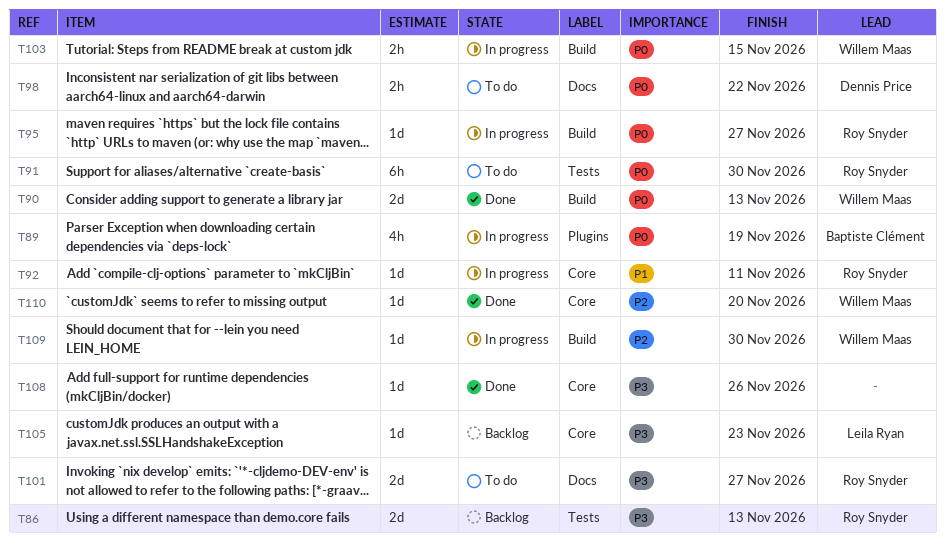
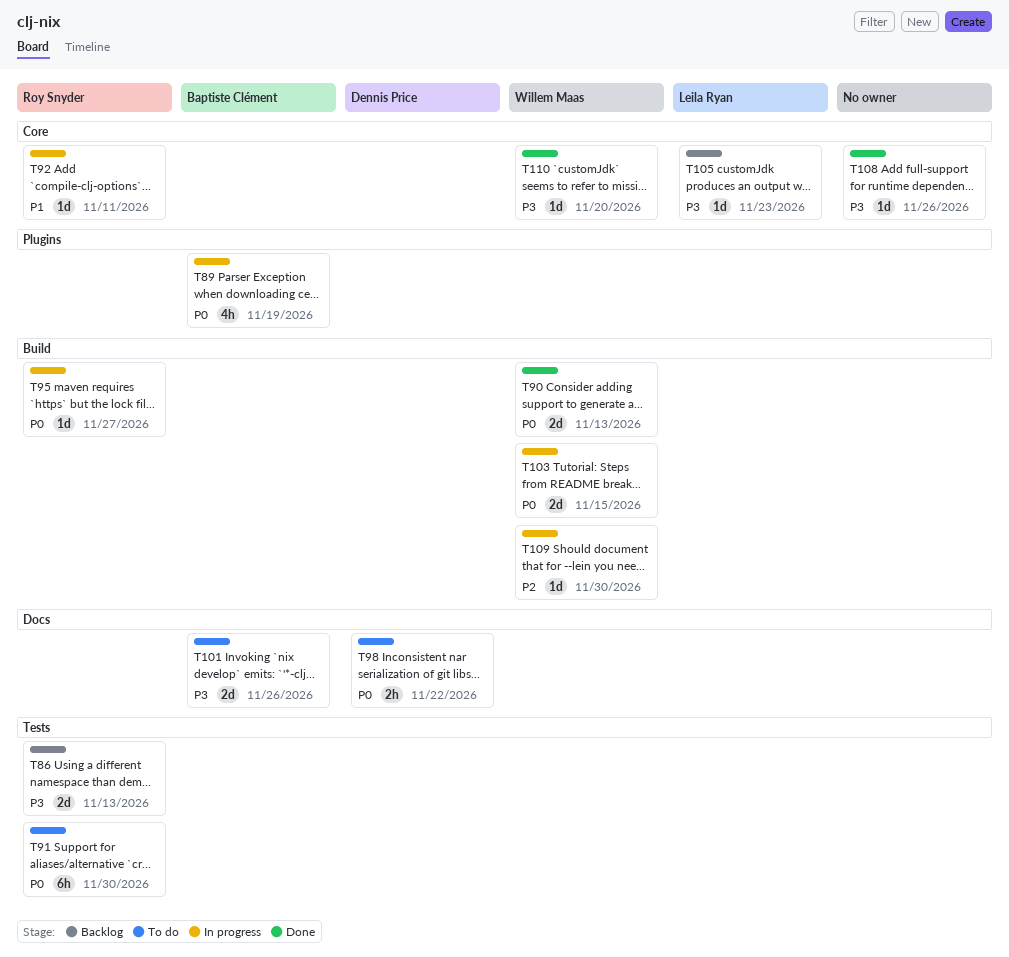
T101, owner: Roy Snyder -> Baptiste Clément
T101, due: Nov 27 -> Nov 26
T103, estimate: 2h -> 2d
T110, priority: P2 -> P3

